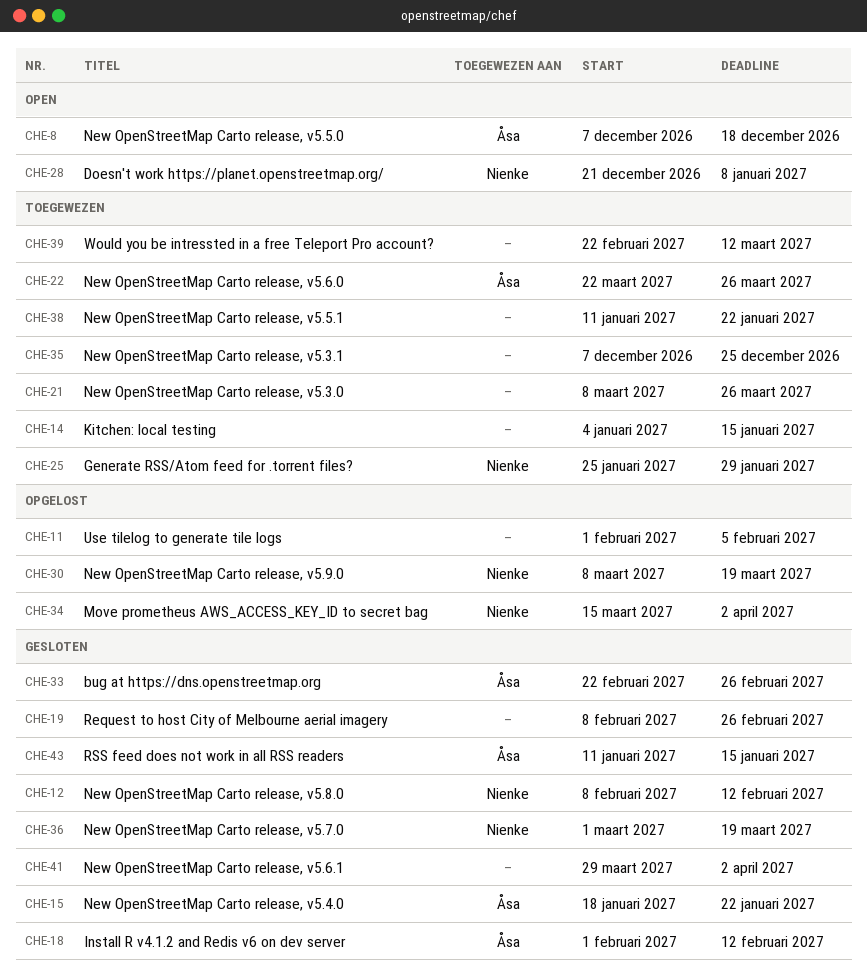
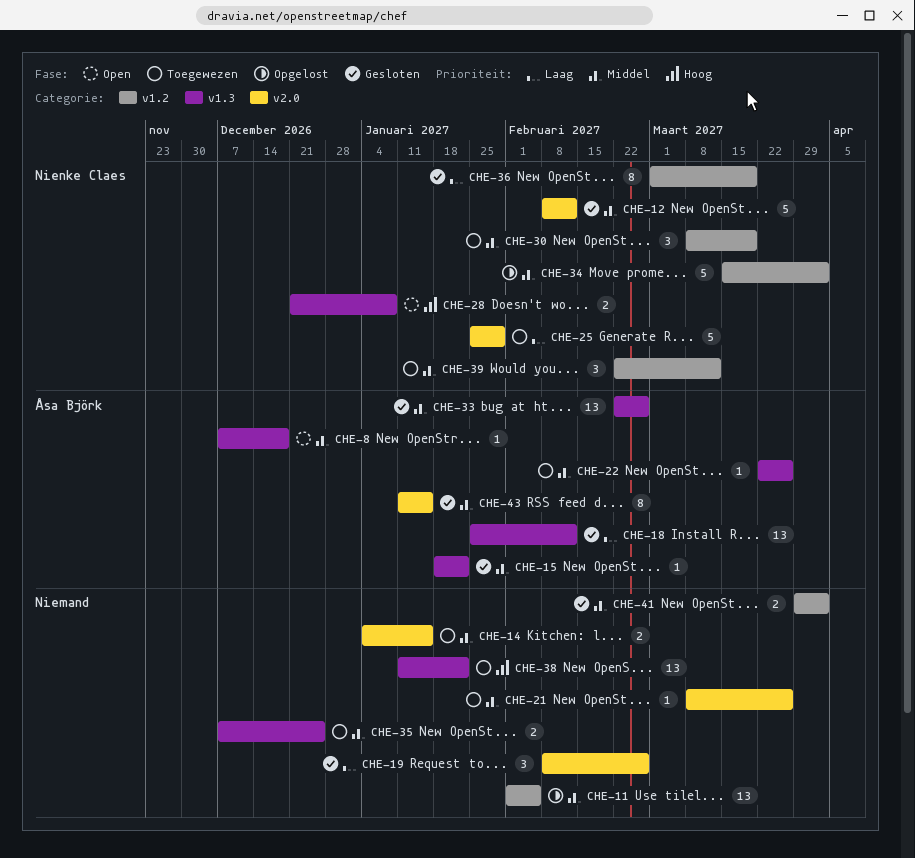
CHE-18, start: Feb 1 -> Jan 25
CHE-30, status: Opgelost -> Toegewezen
CHE-39, owner: none -> Nienke Claes

